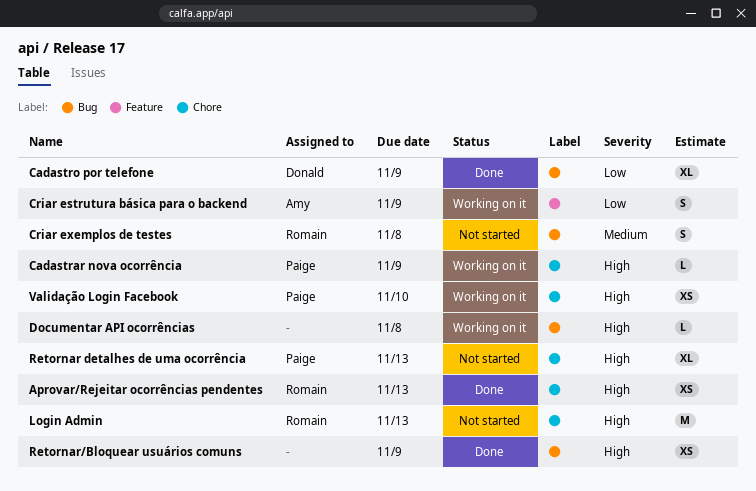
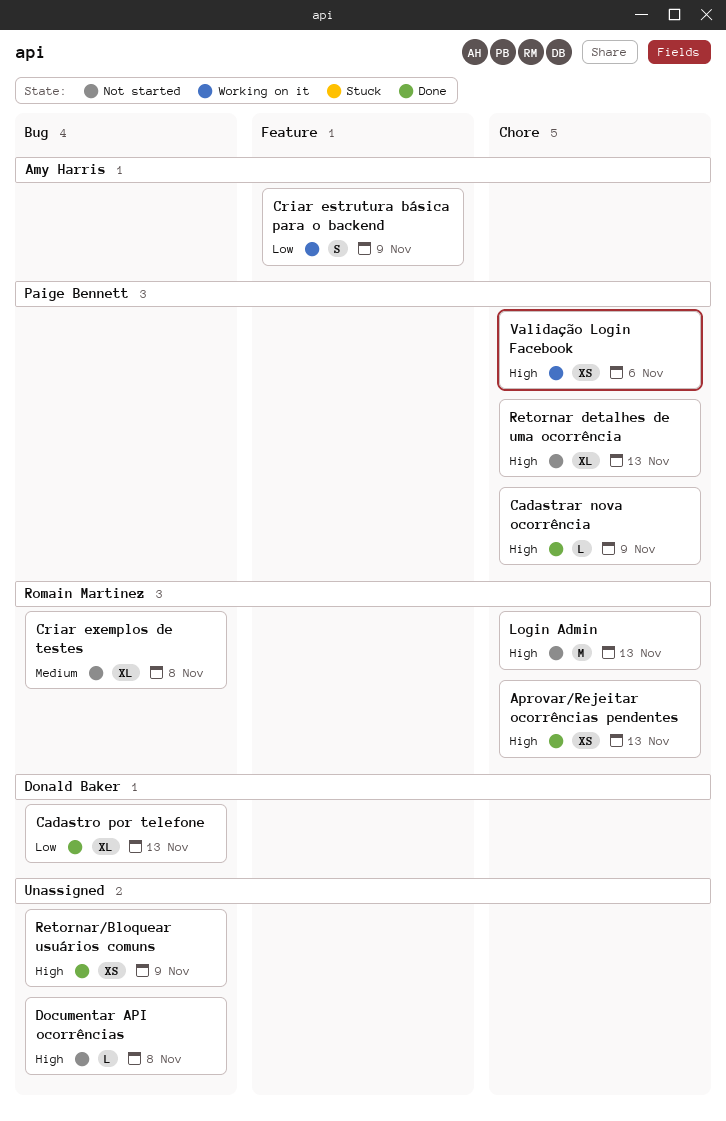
Cadastrar nova ocorrência, status: Working on it -> Done
Cadastro por telefone, due: Nov 9 -> Nov 13
Criar exemplos de testes, estimate: S -> XL
Documentar API ocorrências, status: Working on it -> Not started
Validação Login Facebook, due: Nov 10 -> Nov 6

